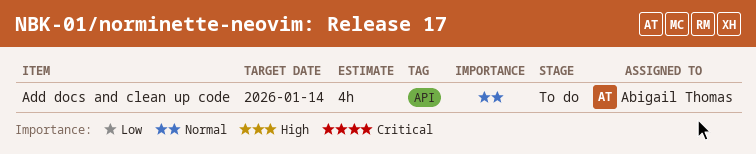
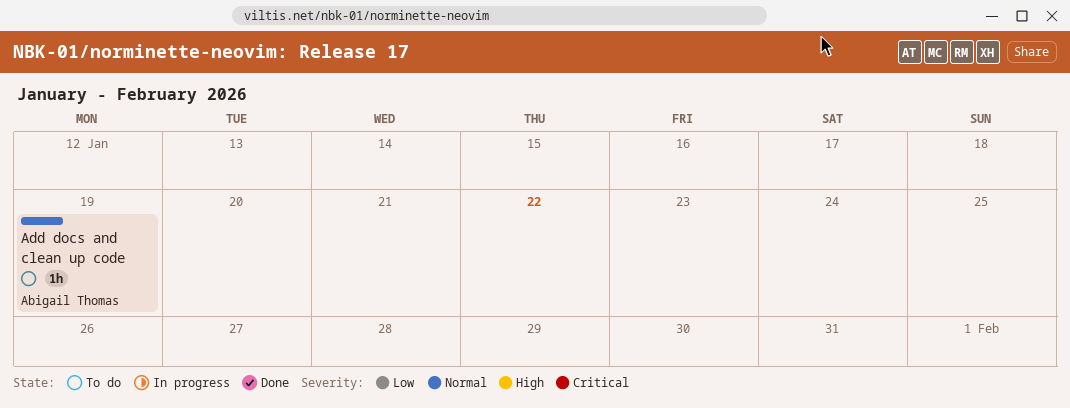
Add docs and clean up code, estimate: 4h -> 1h
Add docs and clean up code, due: Jan 14 -> Jan 19

